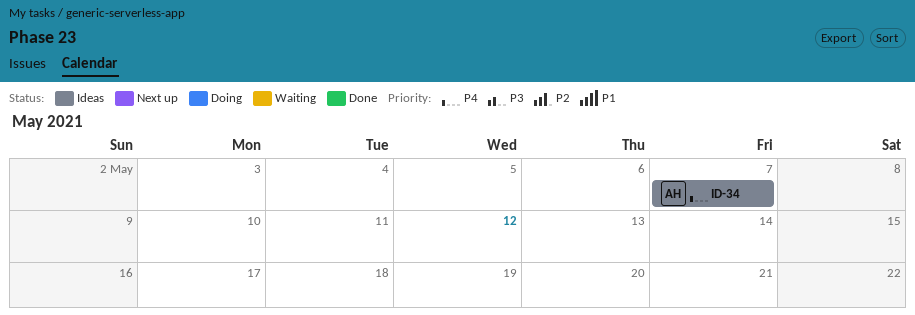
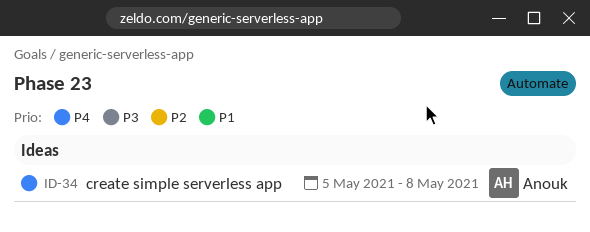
ID-34, start: May 7 -> May 5
ID-34, due: May 7 -> May 8

